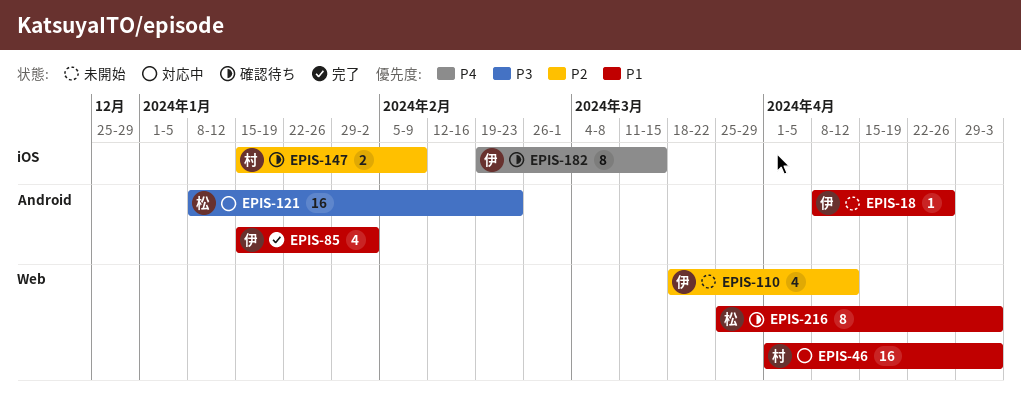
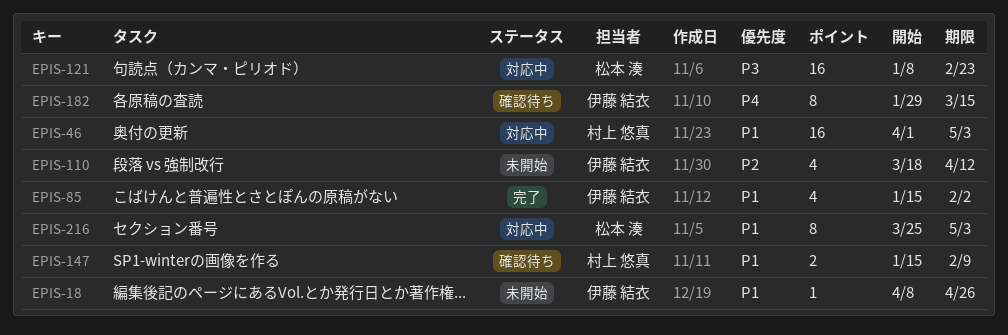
EPIS-147, priority: P2 -> P1
EPIS-182, start: Feb 19 -> Jan 29
EPIS-216, status: 確認待ち -> 対応中

